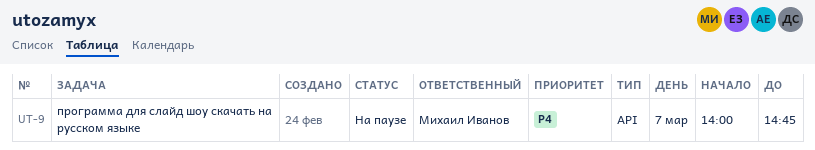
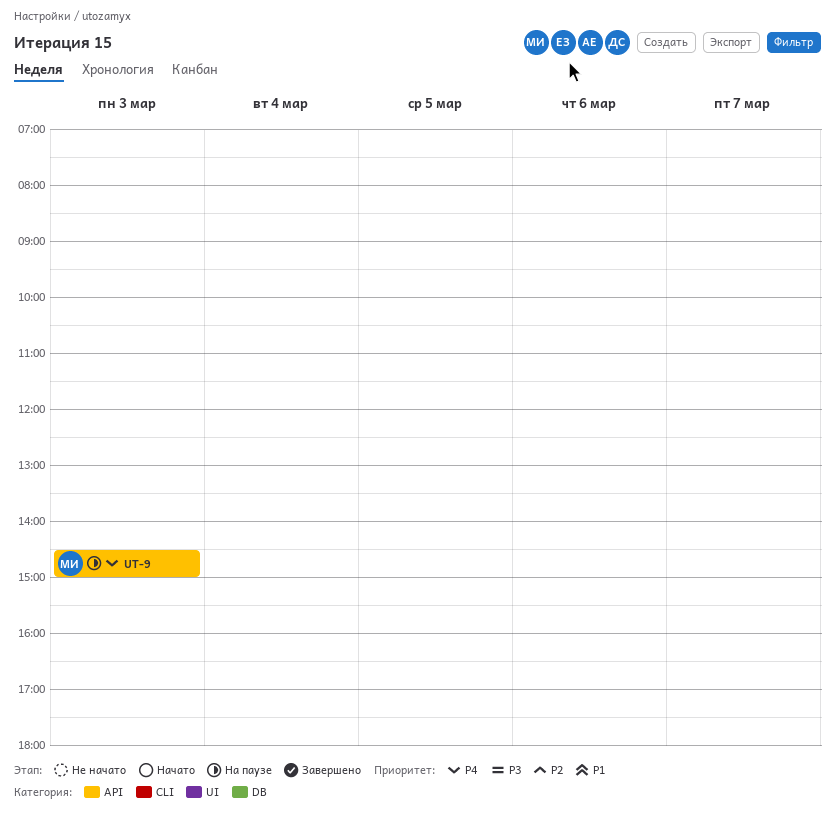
UT-9, day: Mar 7 -> Mar 3
UT-9, begins: 14:00 -> 14:30
UT-9, ends: 14:45 -> 15:00

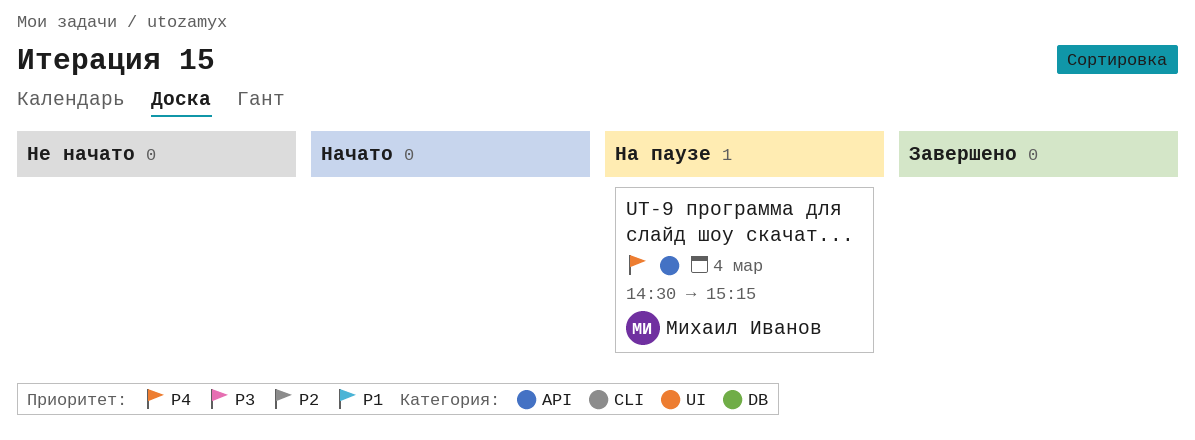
UT-9, day: Mar 3 -> Mar 4
UT-9, ends: 15:00 -> 15:15

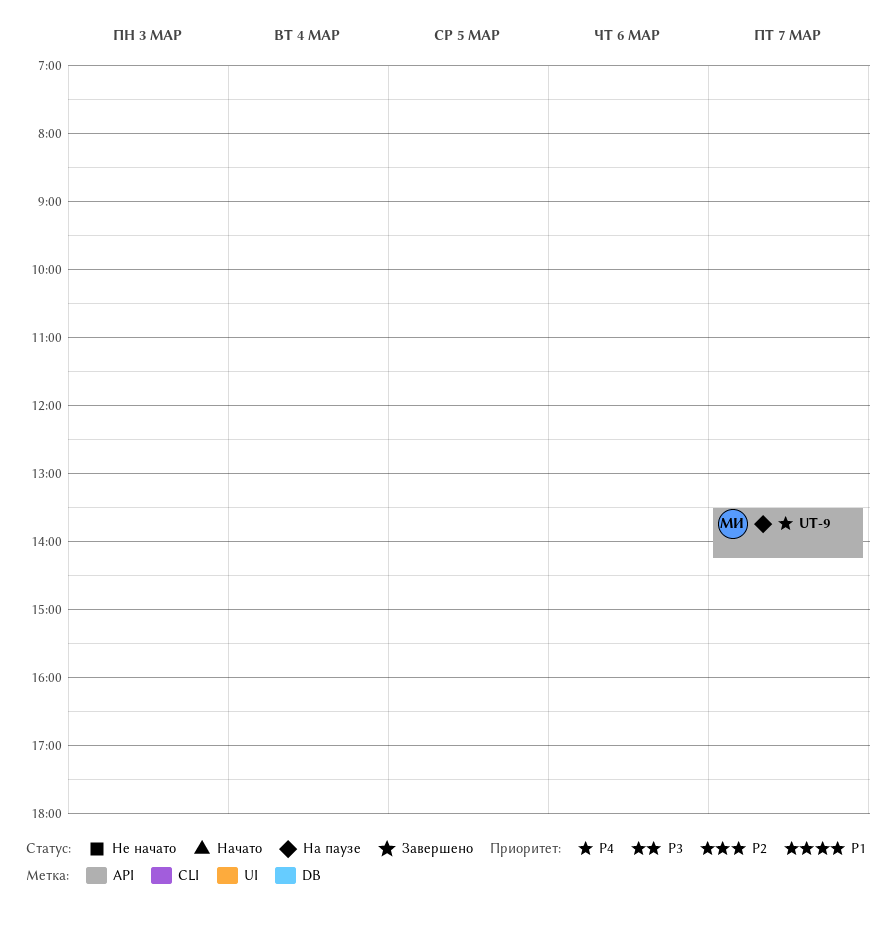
UT-9, day: Mar 4 -> Mar 7
UT-9, begins: 14:30 -> 13:30
UT-9, ends: 15:15 -> 14:15

